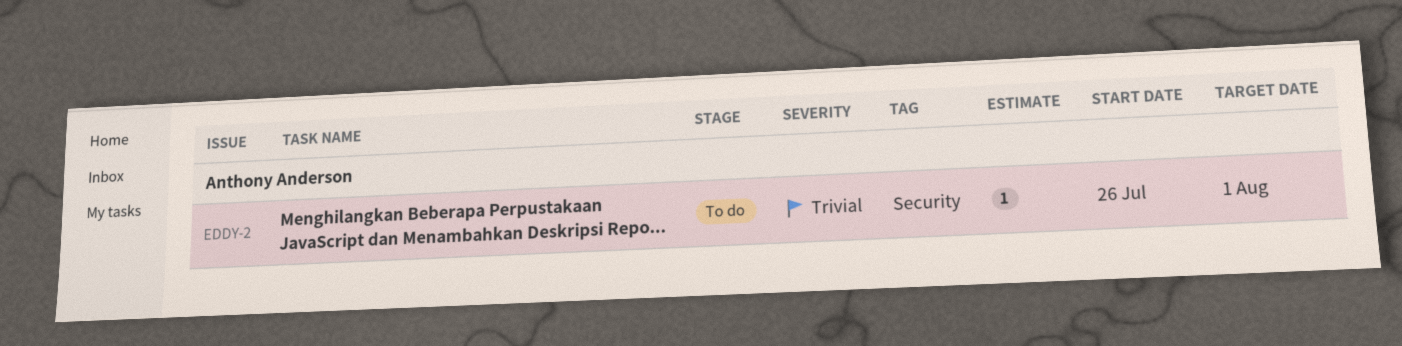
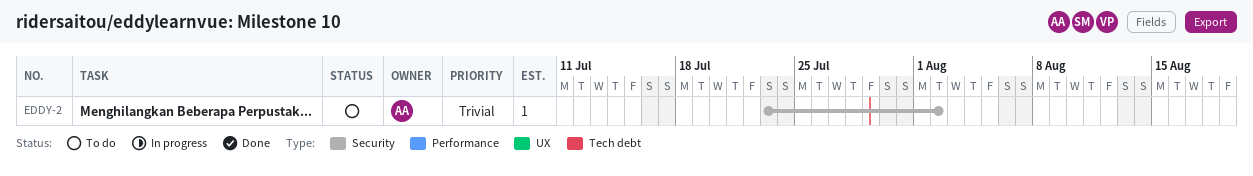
EDDY-2, start: Jul 26 -> Jul 23
EDDY-2, due: Aug 1 -> Aug 2

